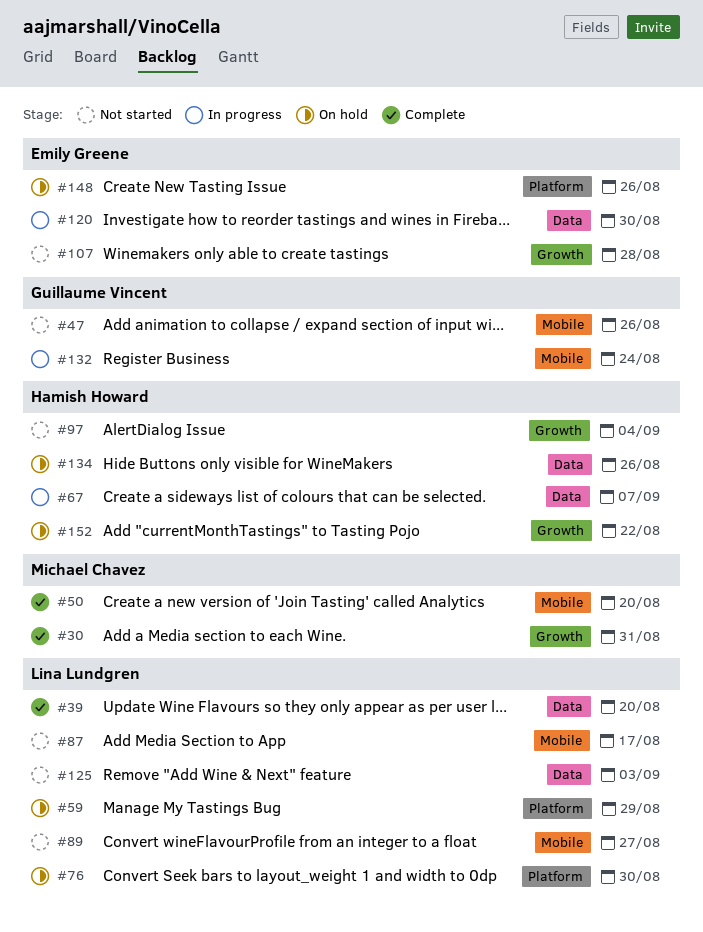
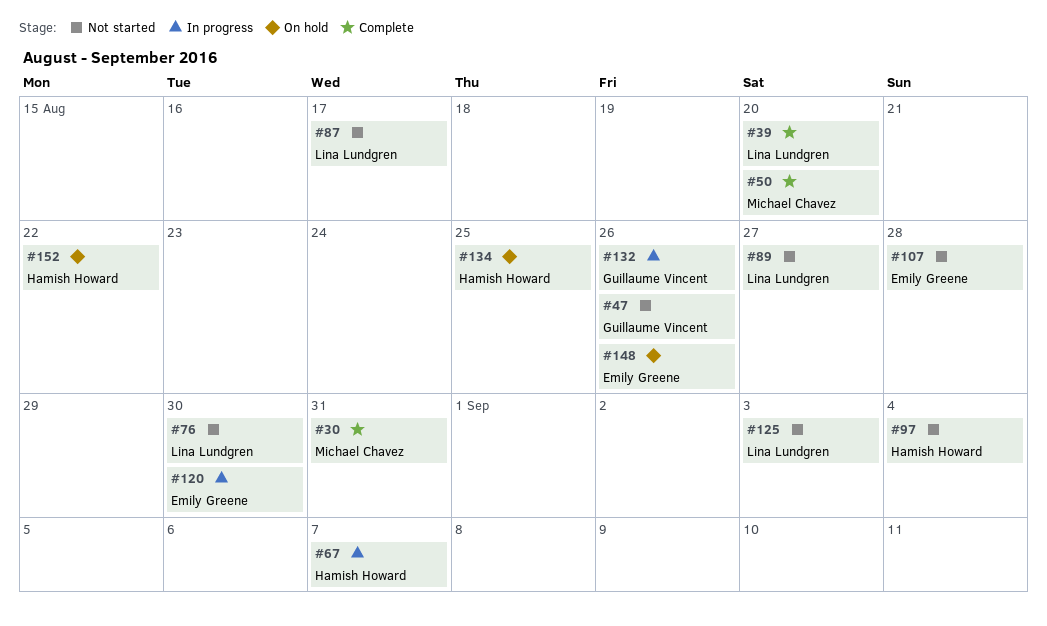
#59: present -> none
#76, status: On hold -> Not started
#132, due: Aug 24 -> Aug 26
#134, due: Aug 26 -> Aug 25

